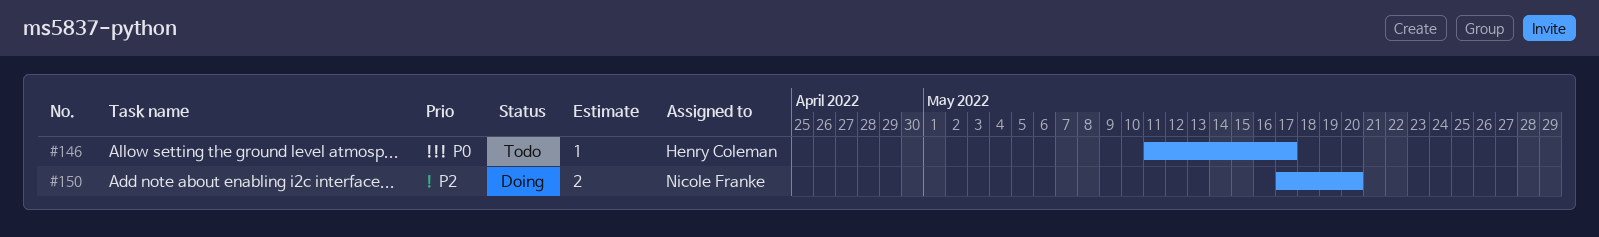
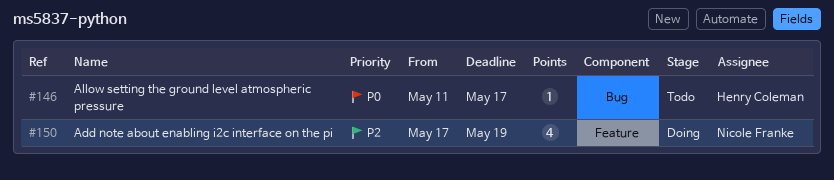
#150, estimate: 2 -> 4
#150, due: May 20 -> May 19

